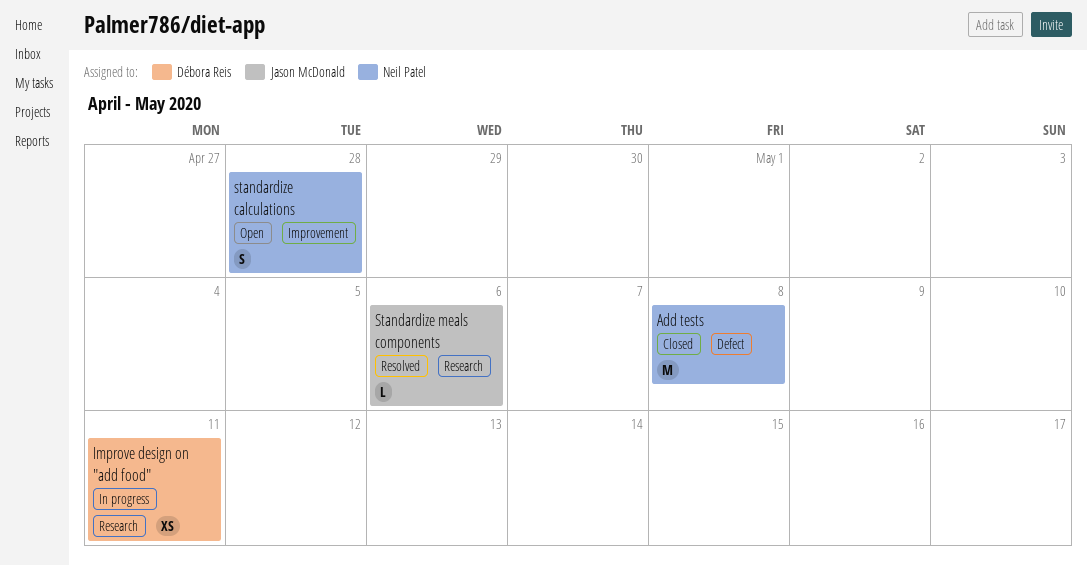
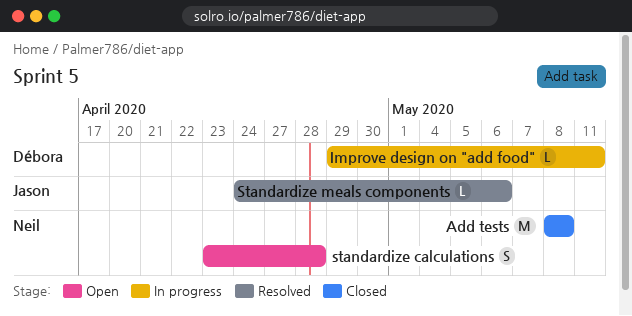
Improve design on "add food", estimate: XS -> L

